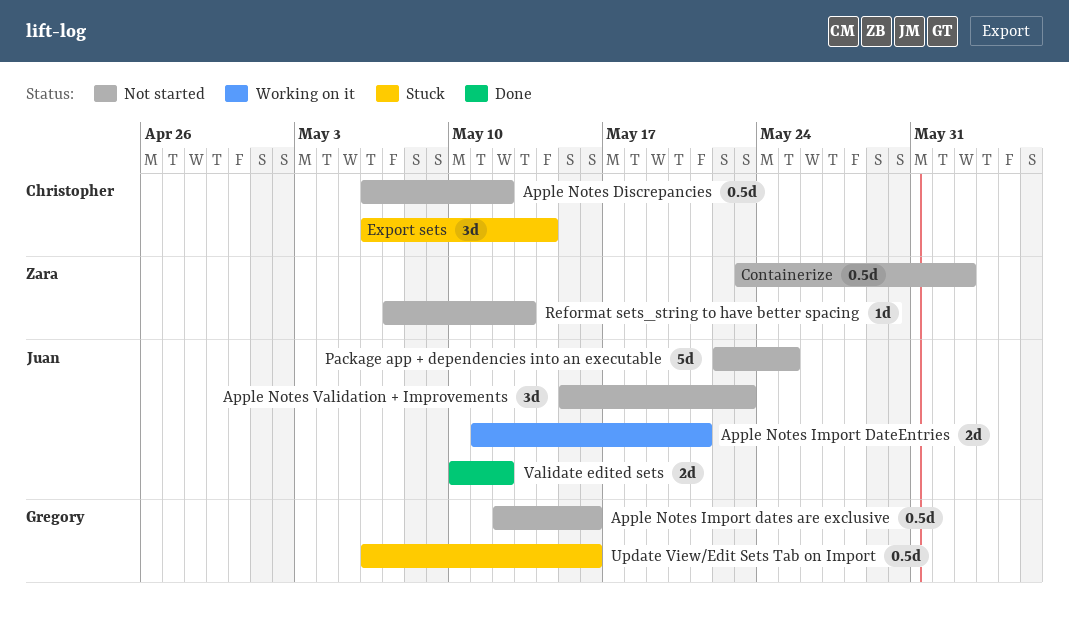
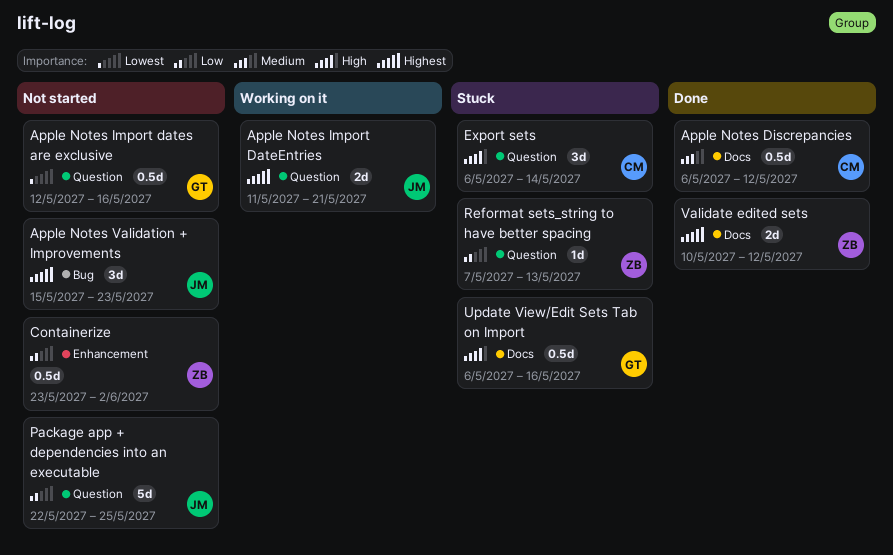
Apple Notes Discrepancies, status: Not started -> Done
Reformat sets_string to have better spacing, status: Not started -> Stuck
Validate edited sets, owner: Juan -> Zara

